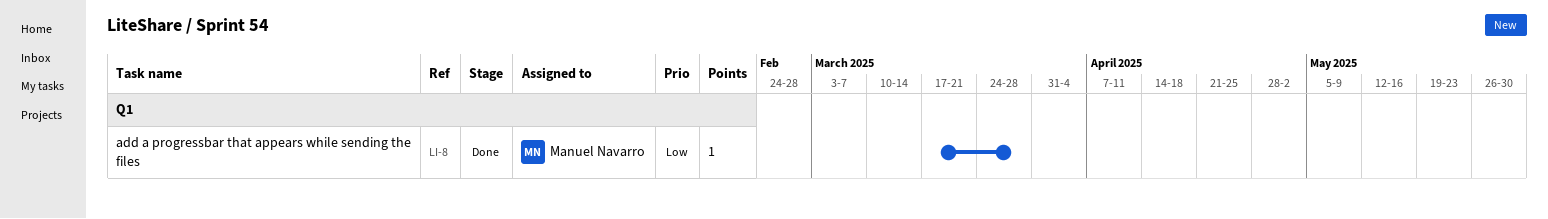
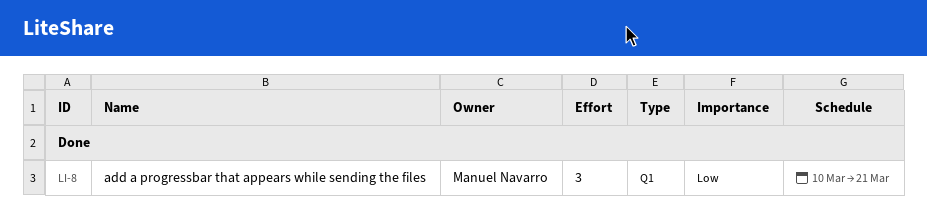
LI-8, estimate: 1 -> 3
LI-8, start: Mar 17 -> Mar 10
LI-8, due: Mar 28 -> Mar 21

